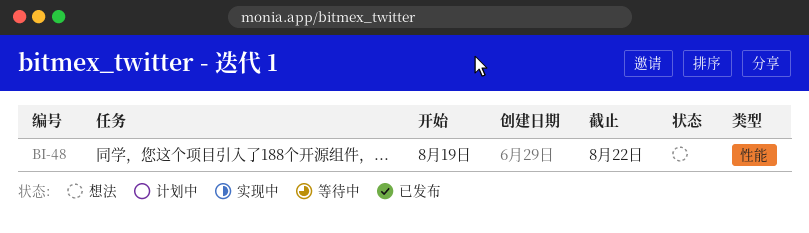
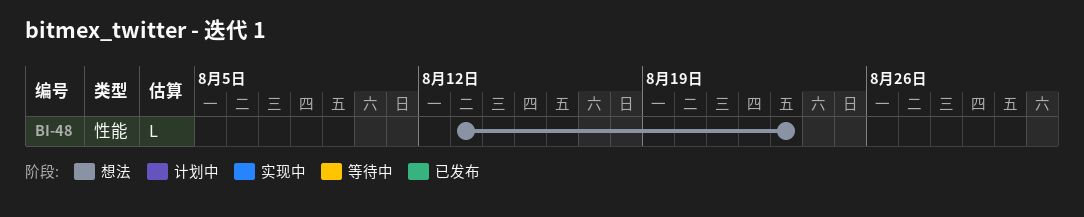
BI-48, start: Aug 19 -> Aug 13
BI-48, due: Aug 22 -> Aug 23

